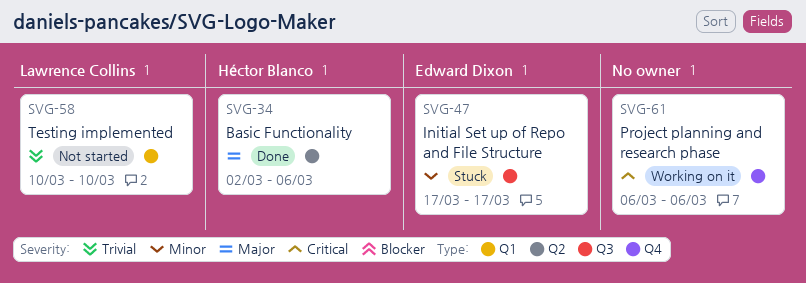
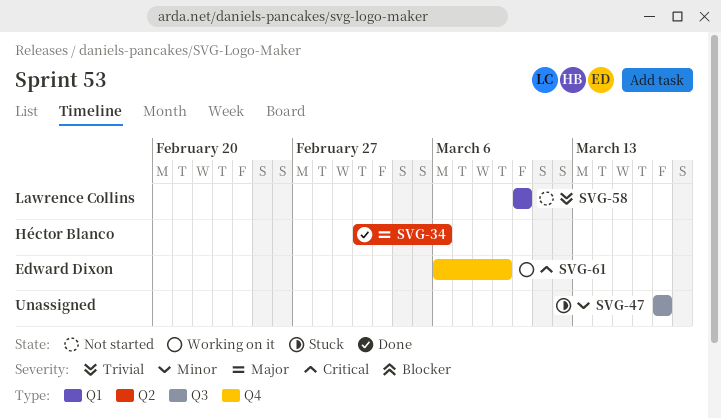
SVG-47, owner: Edward Dixon -> none
SVG-61, owner: none -> Edward Dixon
SVG-61, due: Mar 6 -> Mar 9

